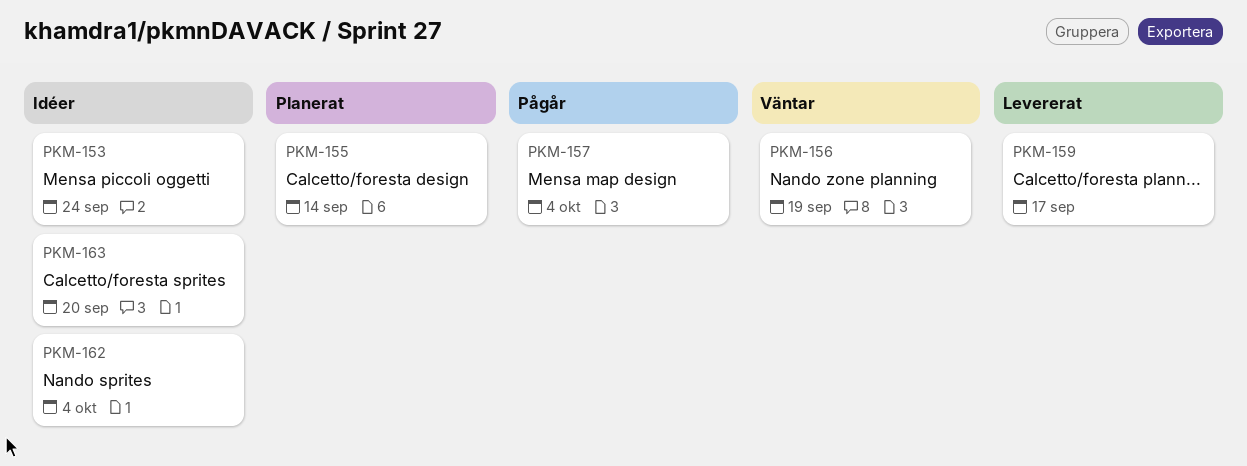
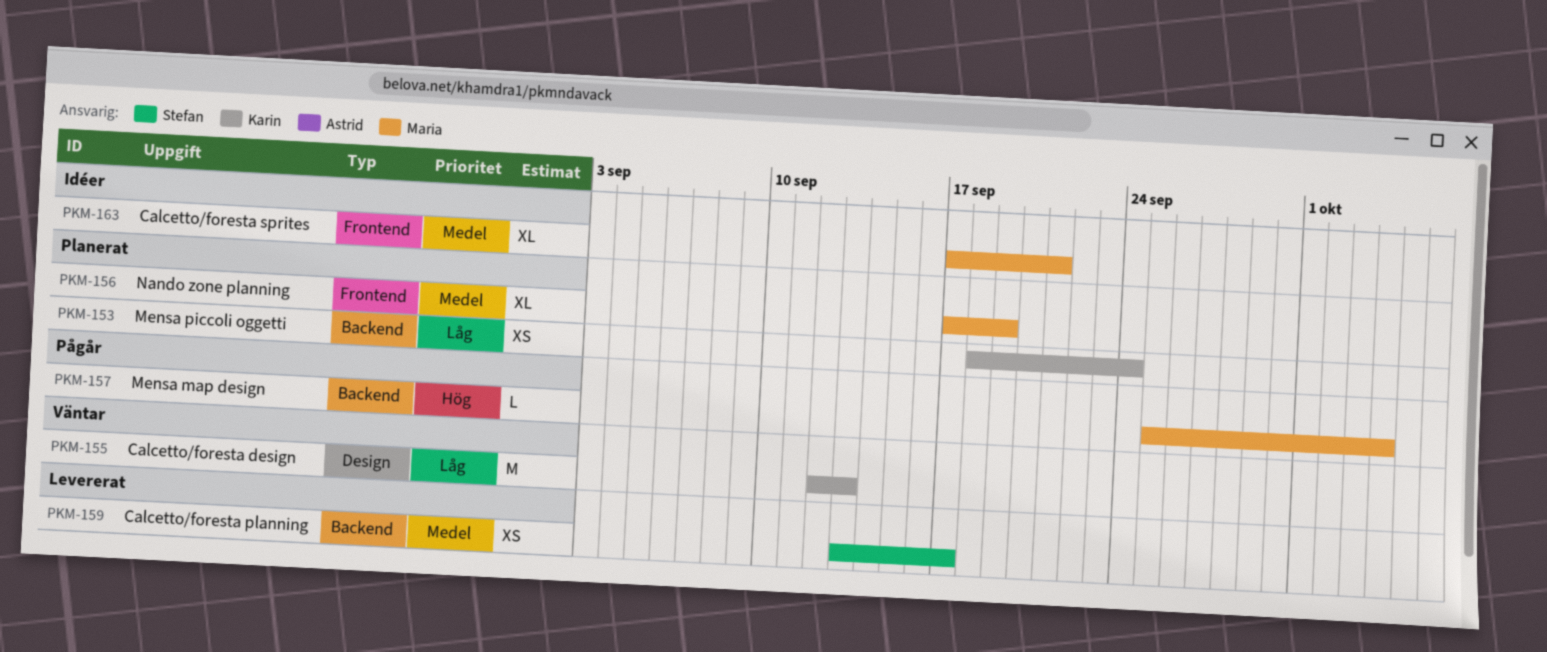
PKM-153, status: Idéer -> Planerat
PKM-155, status: Planerat -> Väntar
PKM-155, due: Sep 14 -> Sep 13
PKM-156, status: Väntar -> Planerat
PKM-162: present -> none
PKM-163, due: Sep 20 -> Sep 21

